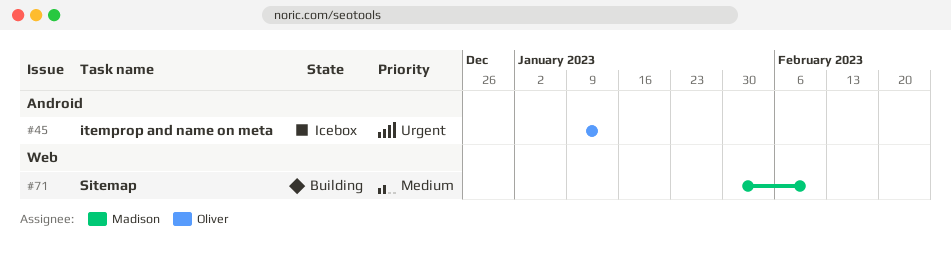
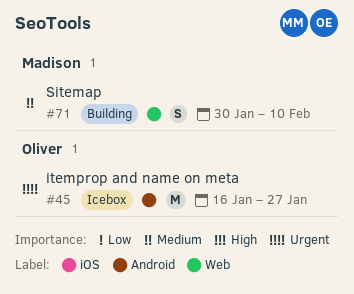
#45, start: Jan 9 -> Jan 16
#45, due: Jan 13 -> Jan 27

